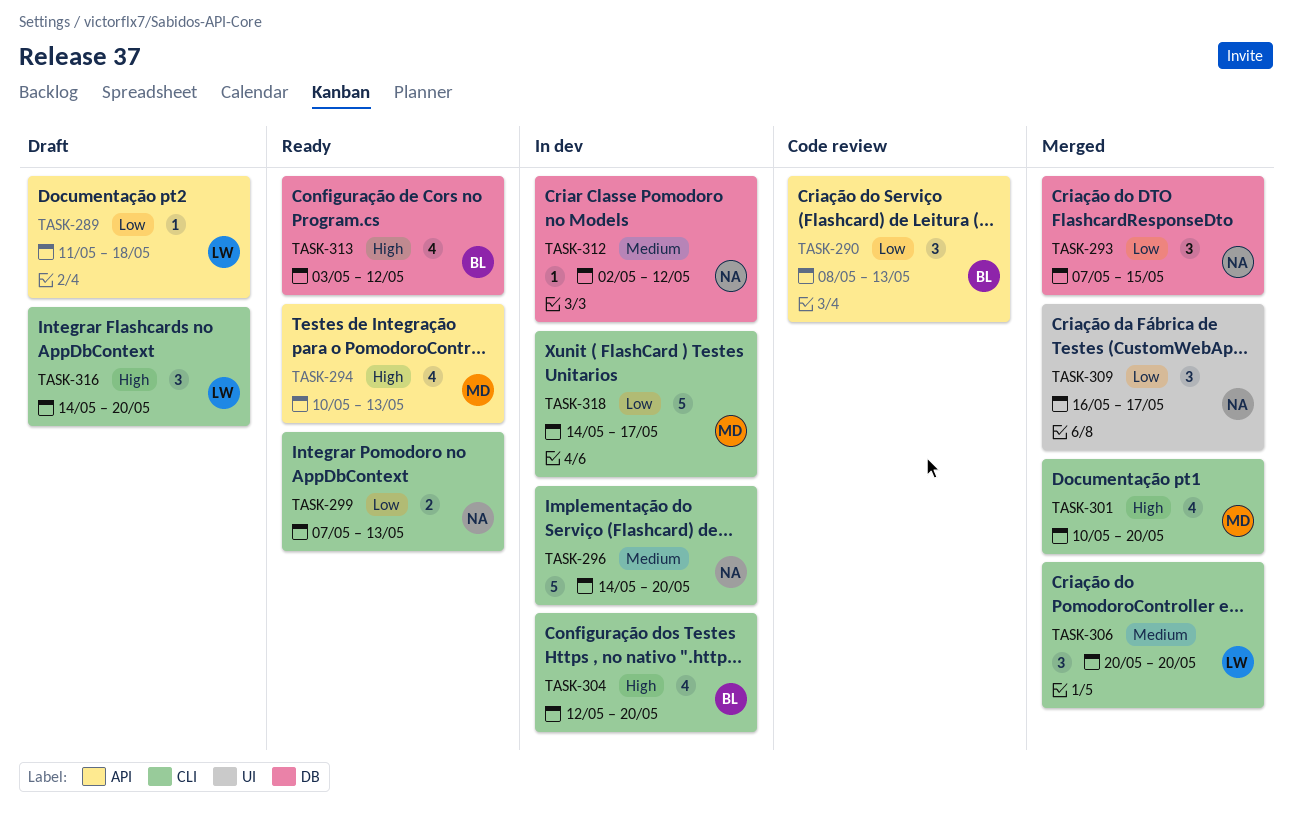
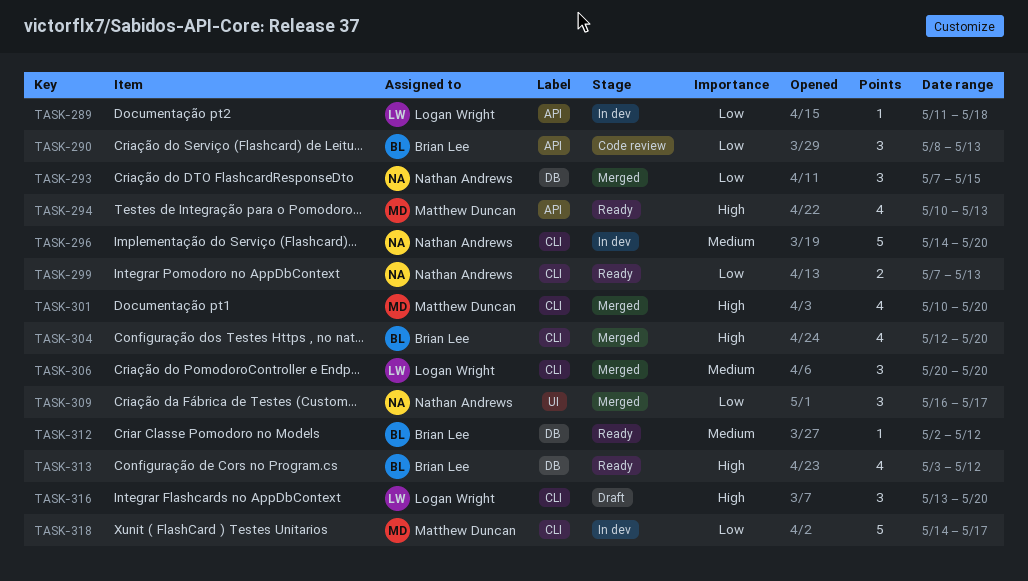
TASK-289, status: Draft -> In dev
TASK-304, status: In dev -> Merged
TASK-312, status: In dev -> Ready
TASK-312, owner: Nathan Andrews -> Brian Lee
TASK-316, start: May 14 -> May 13

